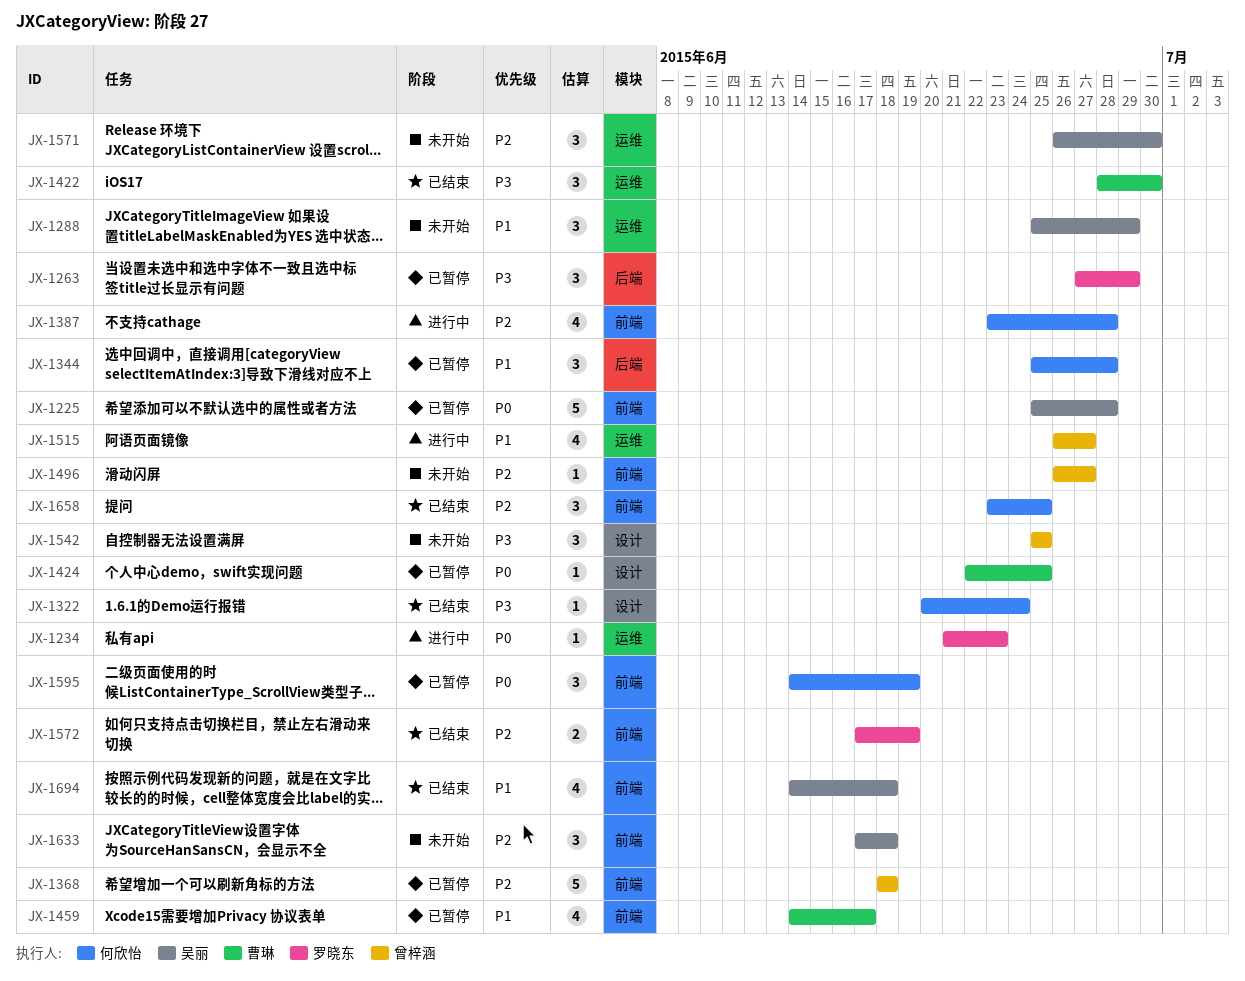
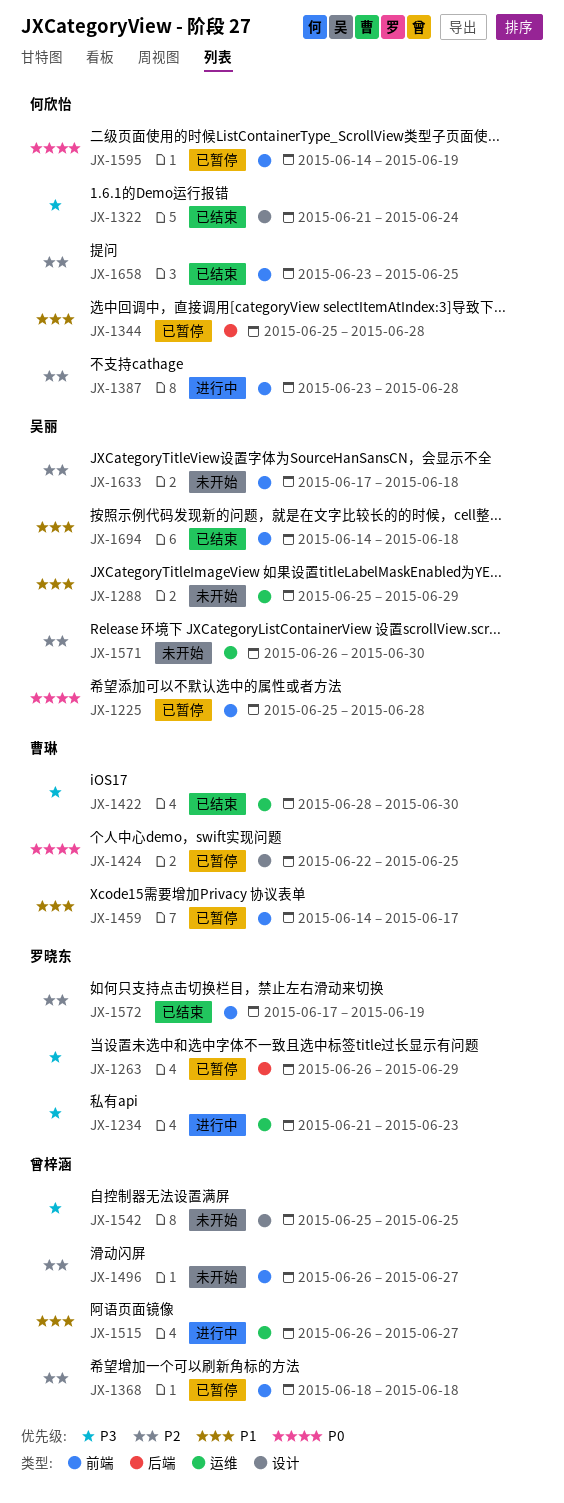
JX-1234, priority: P0 -> P3
JX-1263, start: Jun 27 -> Jun 26
JX-1322, start: Jun 20 -> Jun 21

